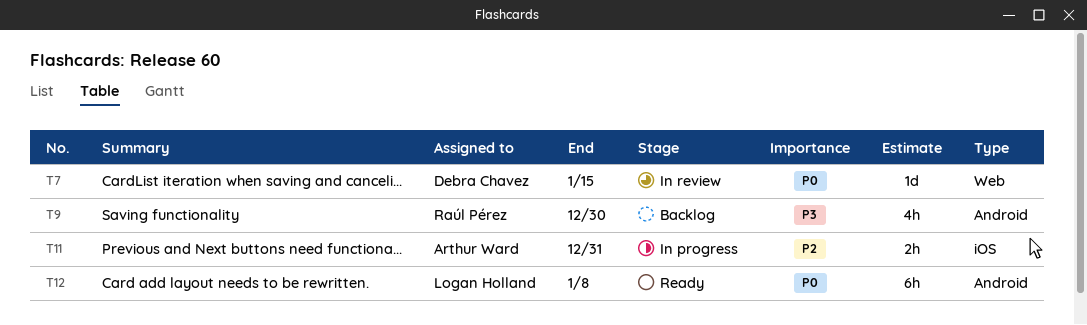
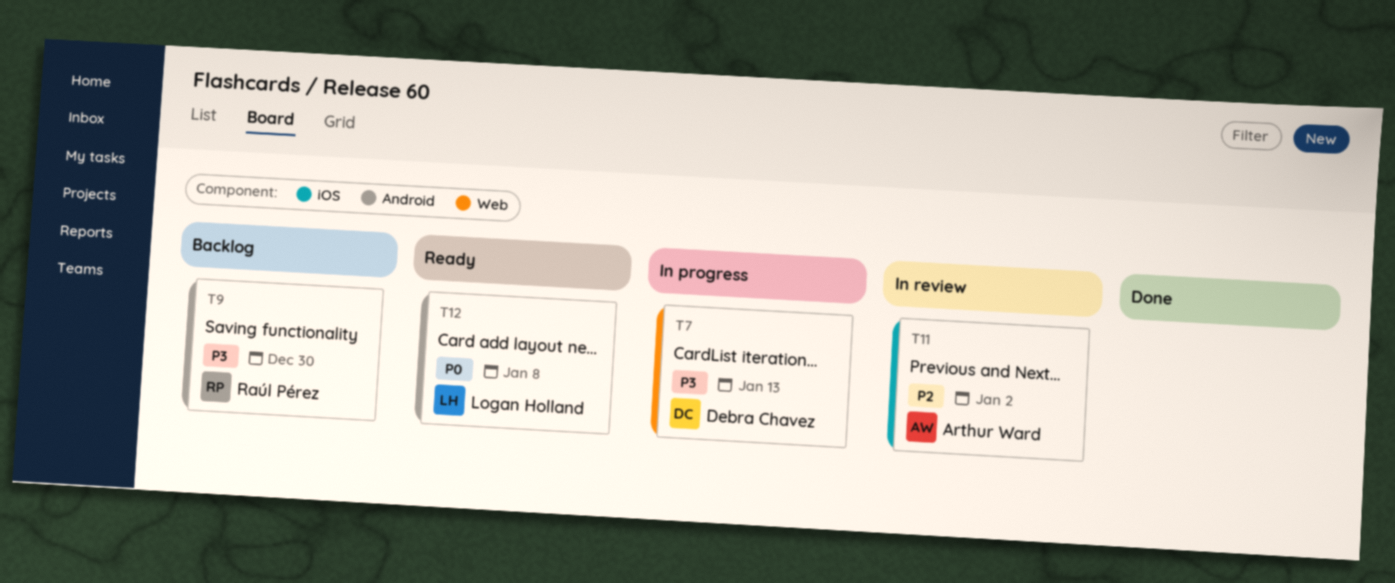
T7, status: In review -> In progress
T7, priority: P0 -> P3
T7, due: Jan 15 -> Jan 13
T11, status: In progress -> In review
T11, due: Dec 31 -> Jan 2

